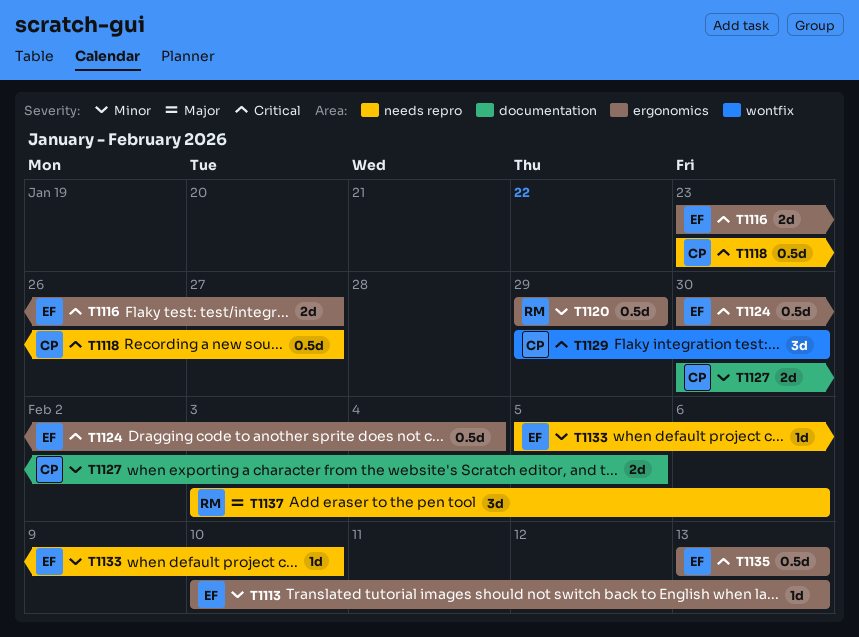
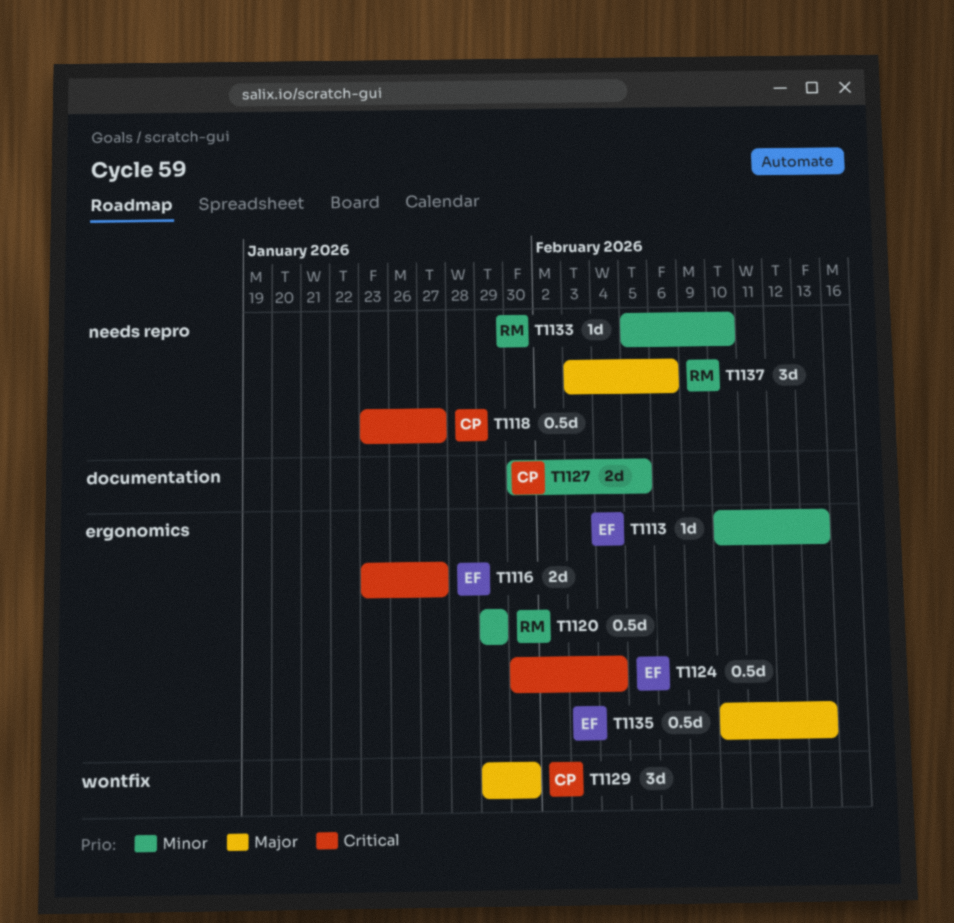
T1129, priority: Critical -> Major
T1133, owner: EF -> RM
T1135, priority: Critical -> Major
T1135, start: Feb 13 -> Feb 10

